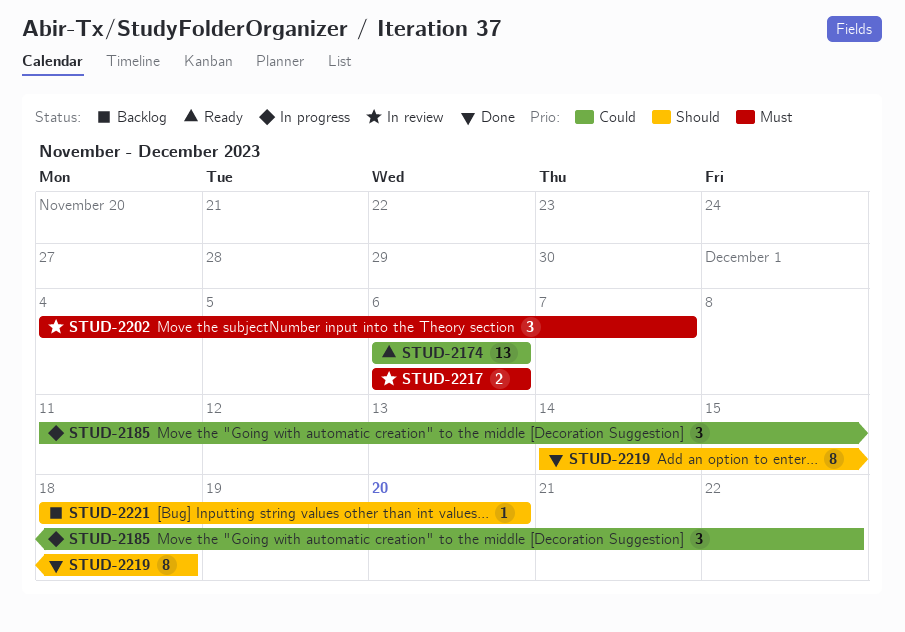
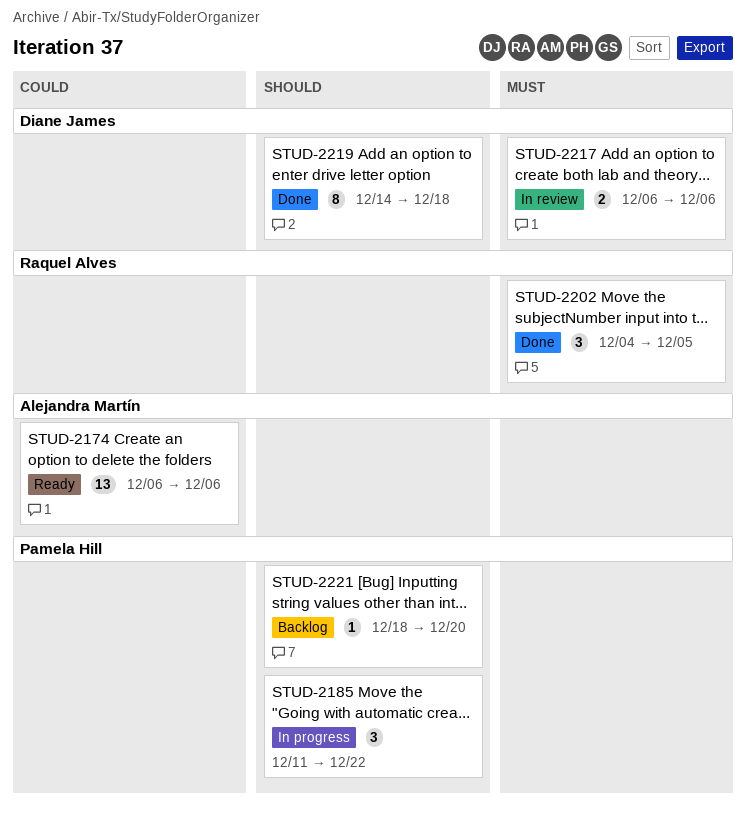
STUD-2185, priority: Could -> Should
STUD-2202, status: In review -> Done
STUD-2202, due: Dec 7 -> Dec 5

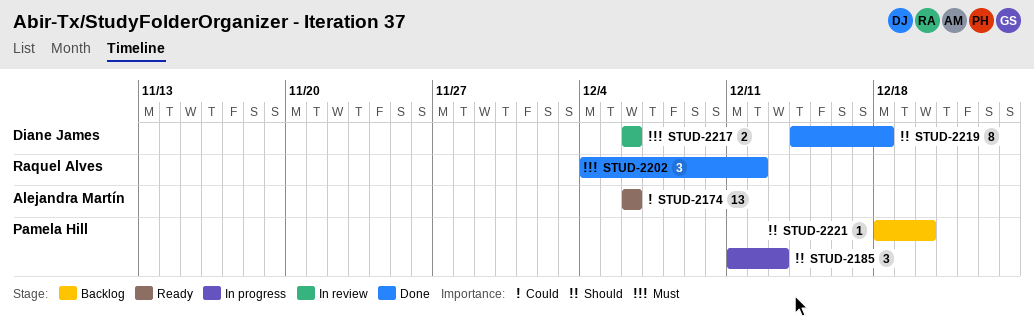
STUD-2185, due: Dec 22 -> Dec 13
STUD-2202, due: Dec 5 -> Dec 12

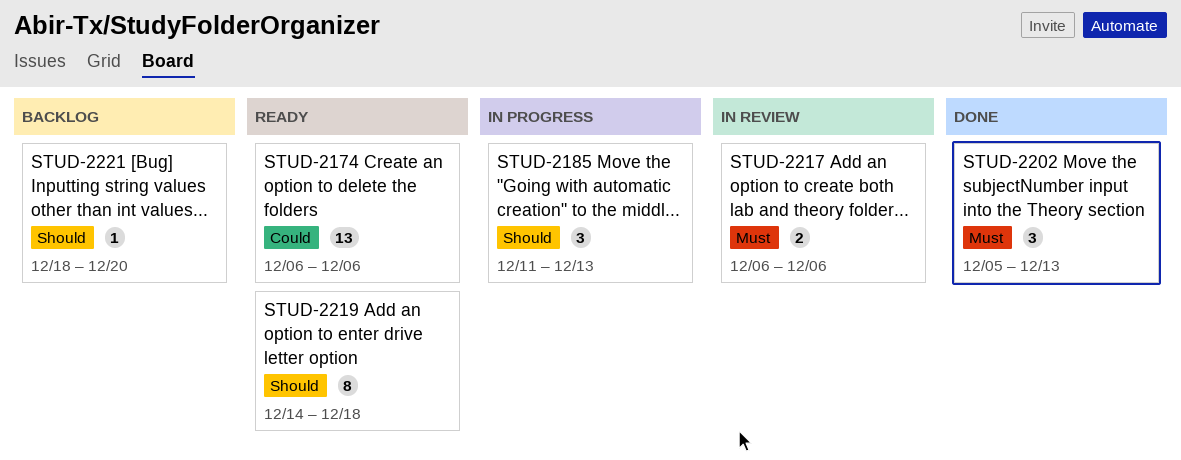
STUD-2202, start: Dec 4 -> Dec 5
STUD-2202, due: Dec 12 -> Dec 13
STUD-2219, status: Done -> Ready

